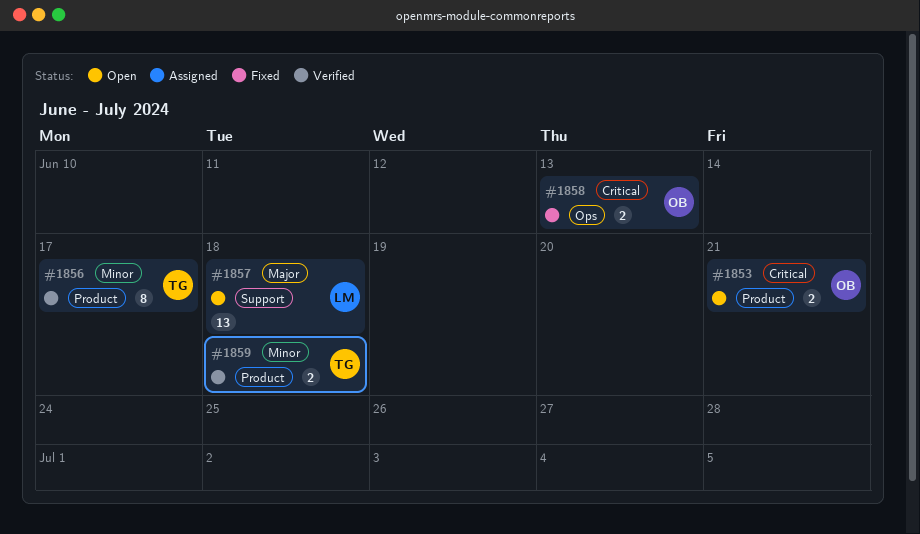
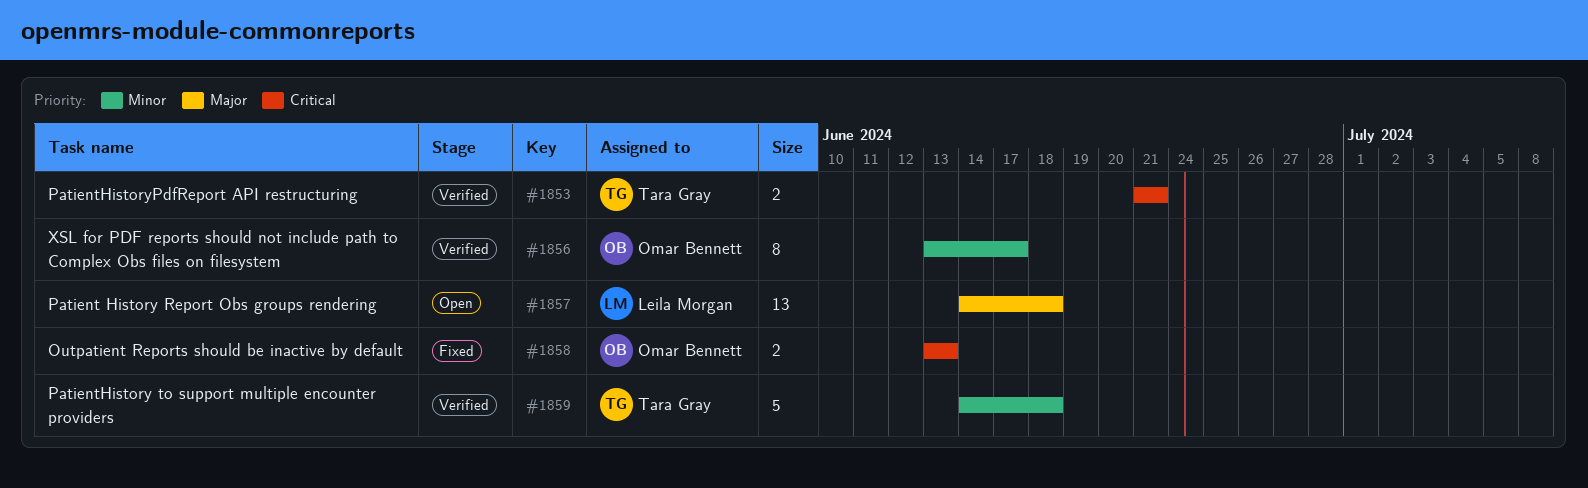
#1853, status: Open -> Verified
#1853, owner: Omar Bennett -> Tara Gray
#1856, owner: Tara Gray -> Omar Bennett
#1859, estimate: 2 -> 5

